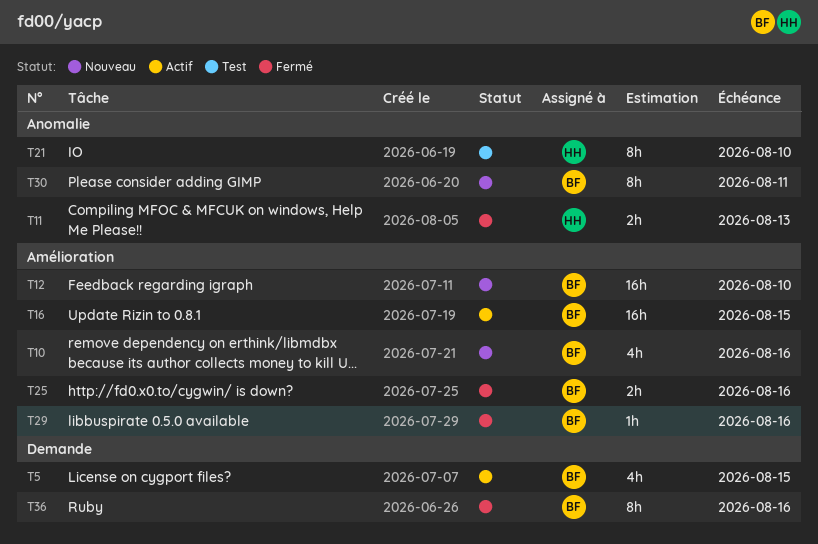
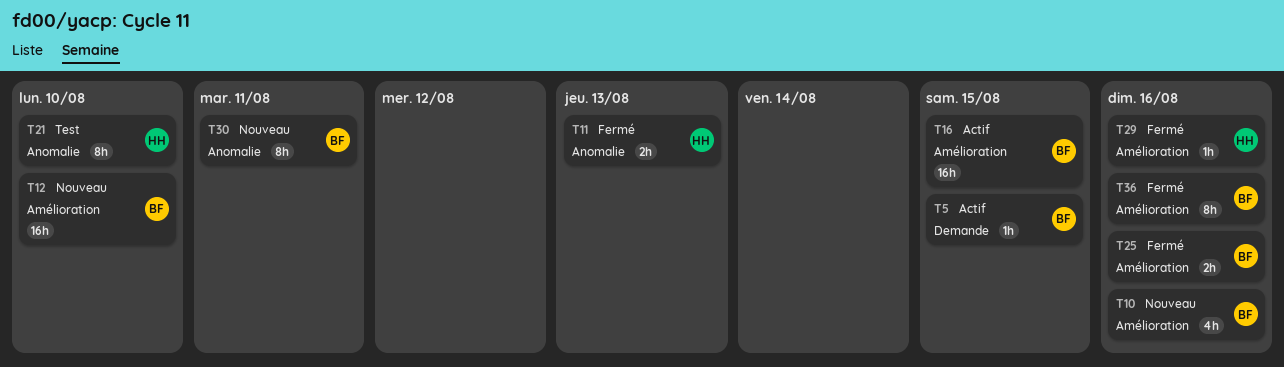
T5, estimate: 4h -> 1h
T29, owner: BF -> HH
T36, label: Demande -> Amélioration

